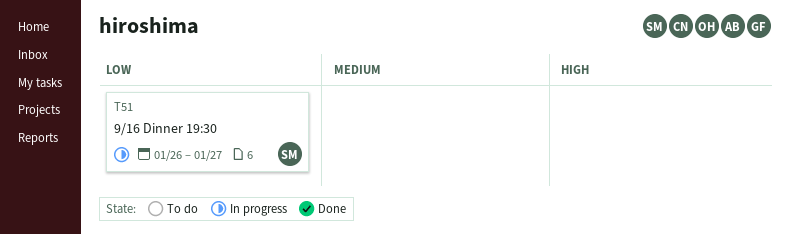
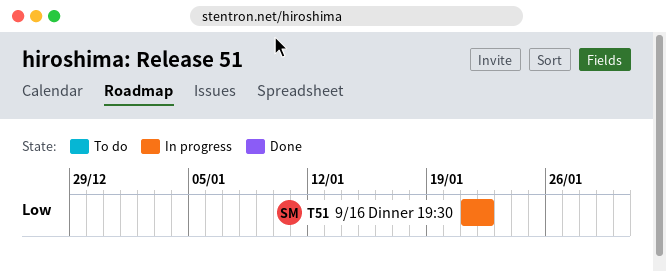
T51, start: Jan 26 -> Jan 21
T51, due: Jan 27 -> Jan 22

